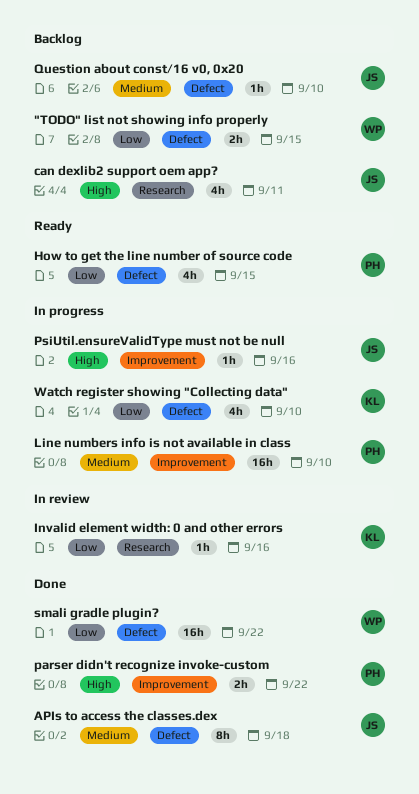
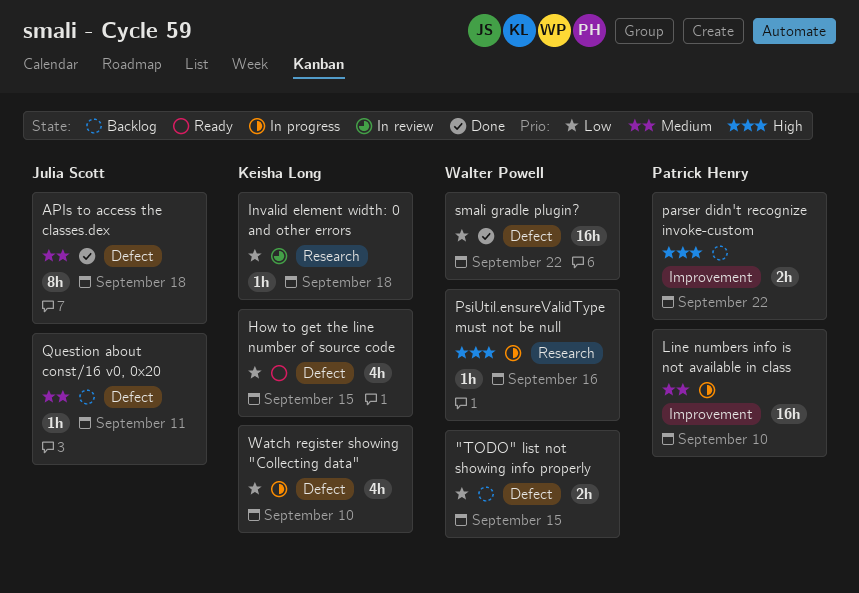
can dexlib2 support oem app?: present -> none
How to get the line number of source code, owner: Patrick Henry -> Keisha Long
Invalid element width: 0 and other errors, due: Sep 16 -> Sep 18
parser didn't recognize invoke-custom, status: Done -> Backlog
PsiUtil.ensureValidType must not be null, owner: Julia Scott -> Walter Powell
PsiUtil.ensureValidType must not be null, label: Improvement -> Research
Question about const/16 v0, 0x20, due: Sep 10 -> Sep 11

